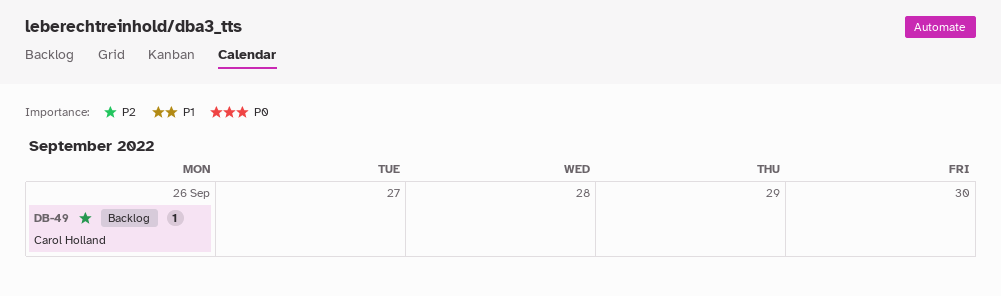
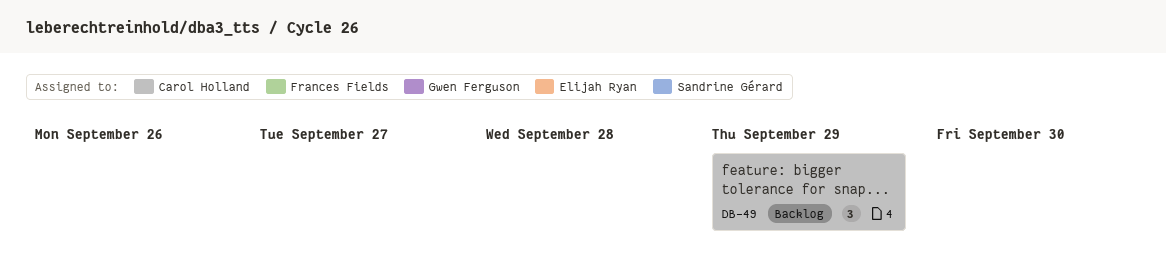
DB-49, estimate: 1 -> 3
DB-49, due: Sep 26 -> Sep 29

